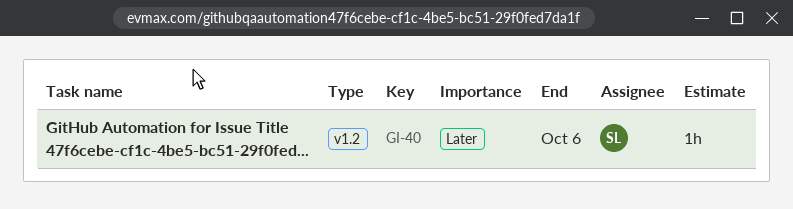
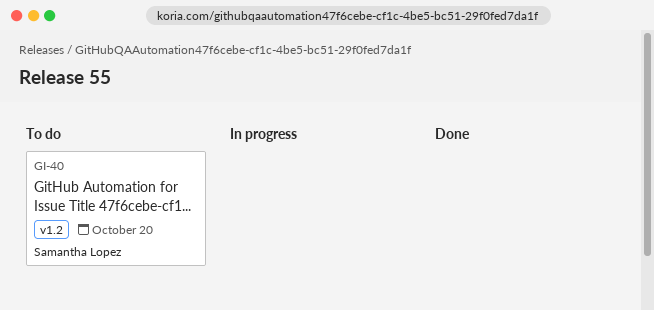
GI-40, due: Oct 6 -> Oct 20

